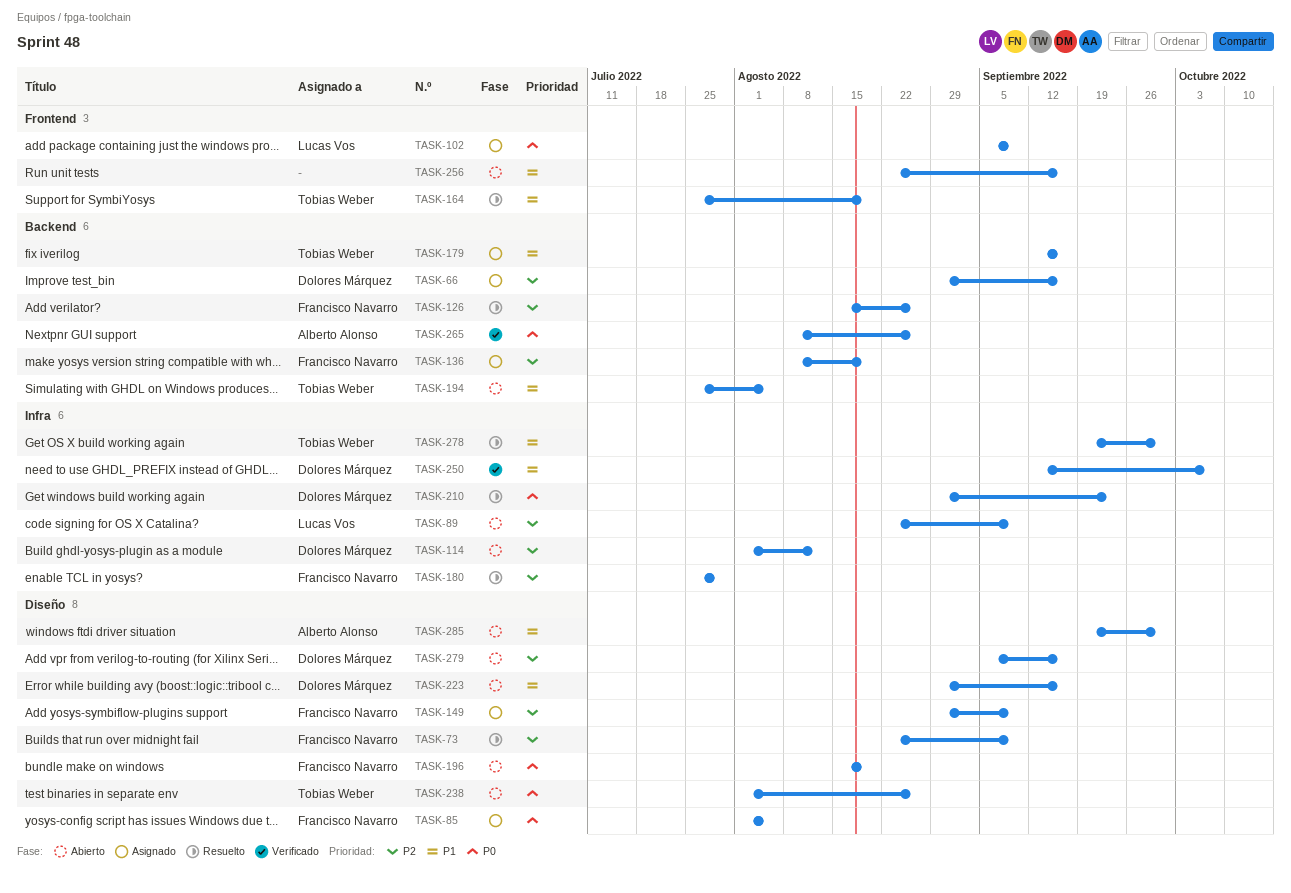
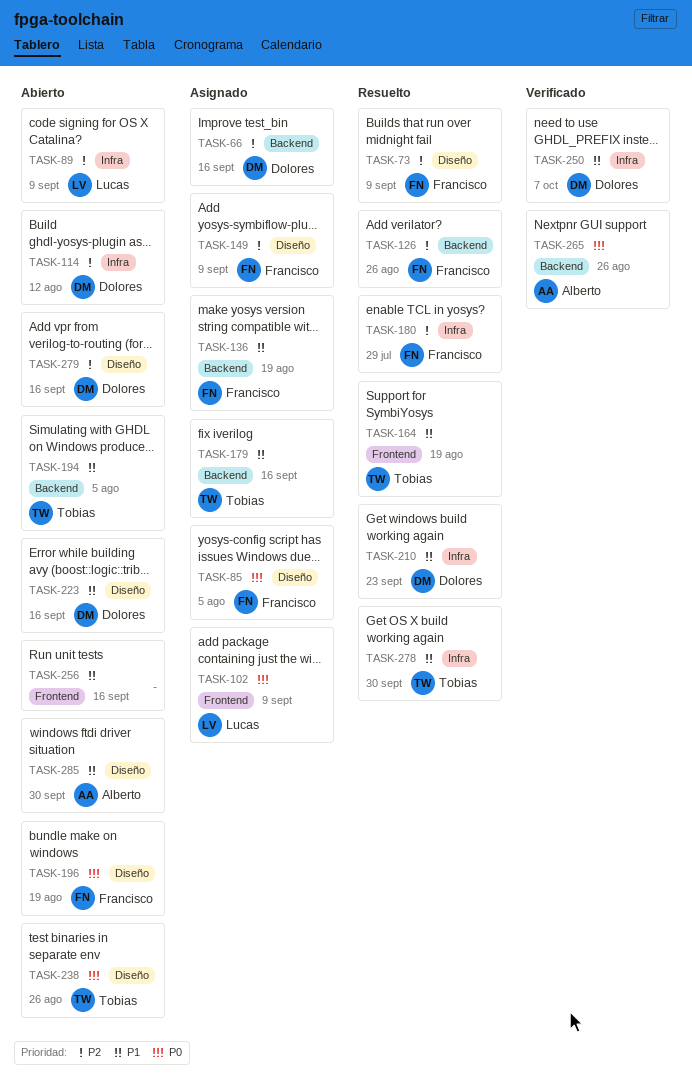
TASK-136, priority: P2 -> P1
TASK-210, priority: P0 -> P1

